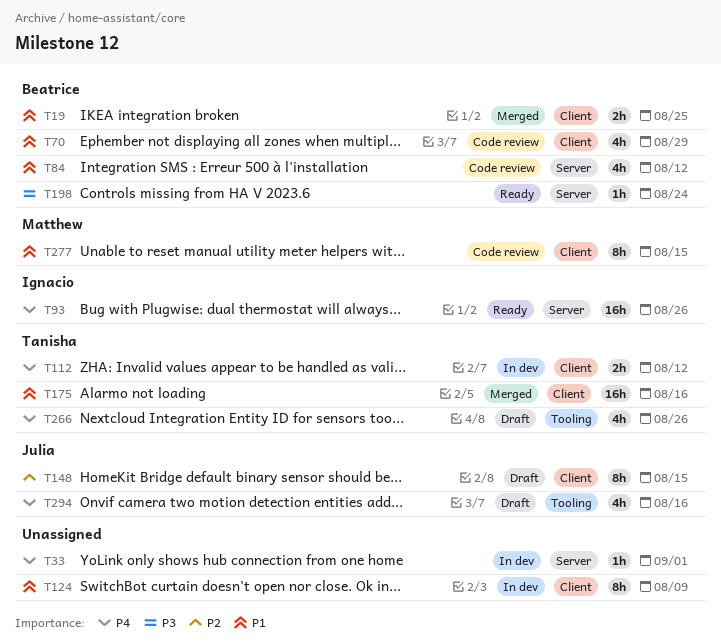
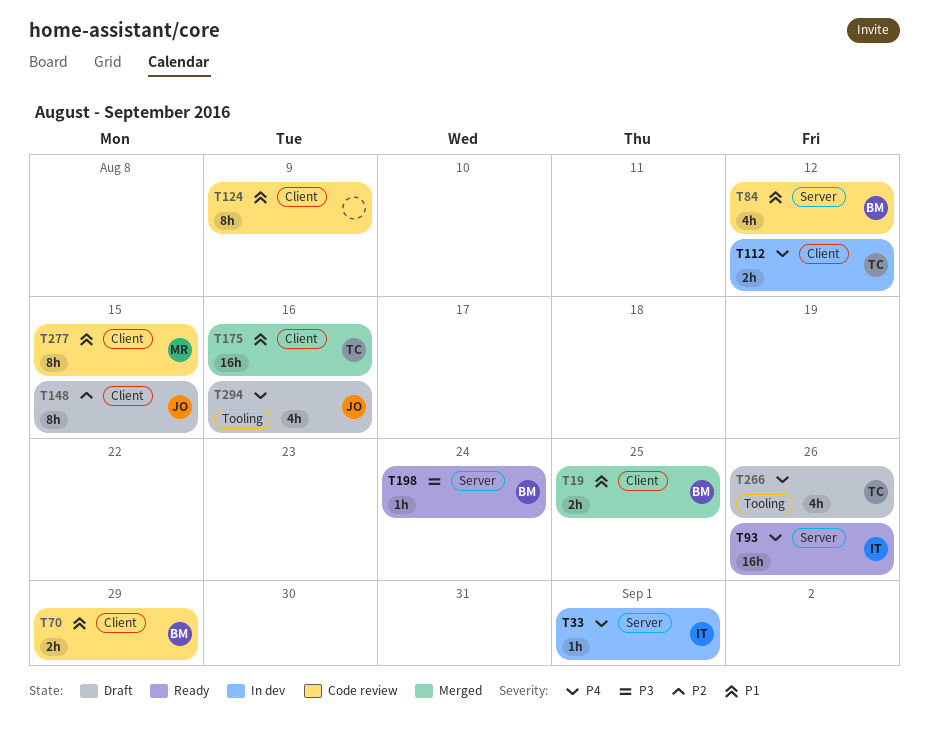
T33, owner: none -> Ignacio
T70, estimate: 4h -> 2h
T124, status: In dev -> Code review

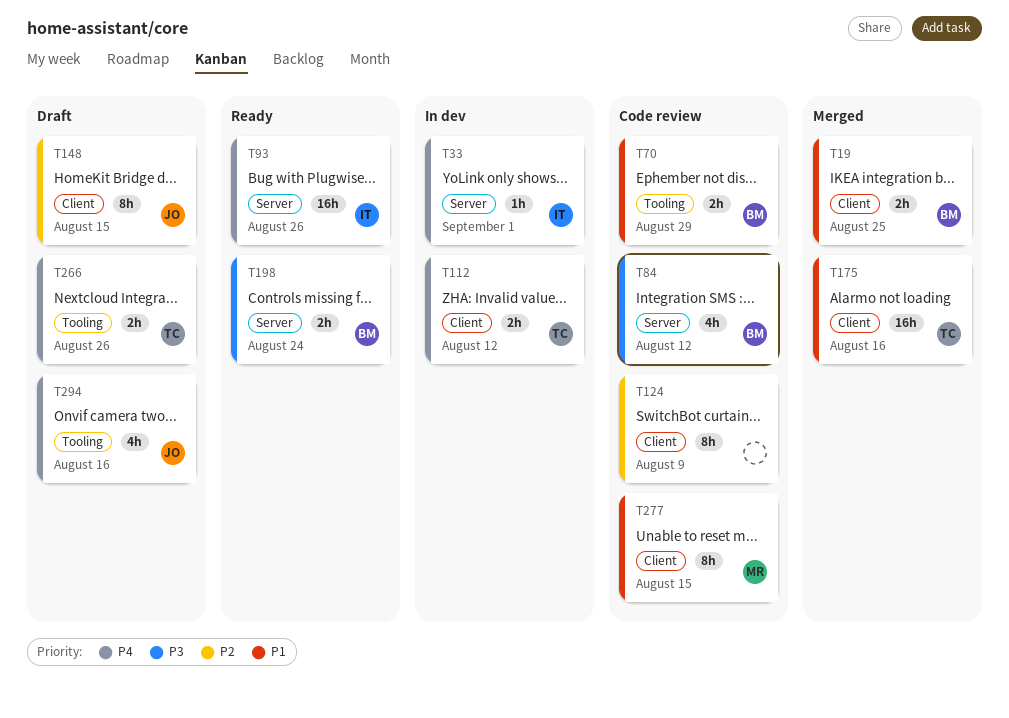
T70, label: Client -> Tooling
T84, priority: P1 -> P3
T124, priority: P1 -> P2
T198, estimate: 1h -> 2h
T266, estimate: 4h -> 2h

